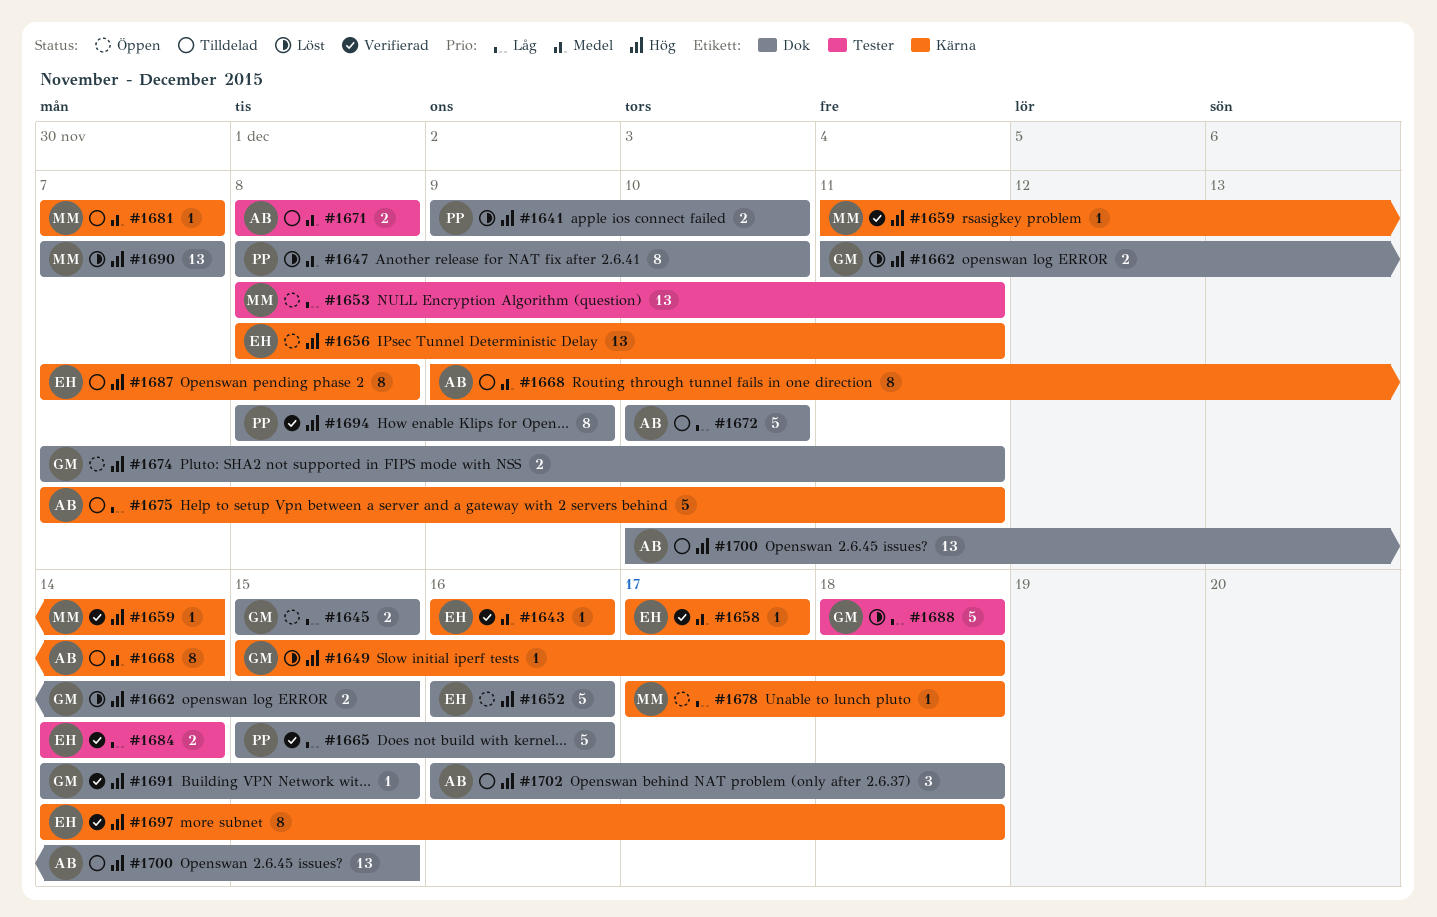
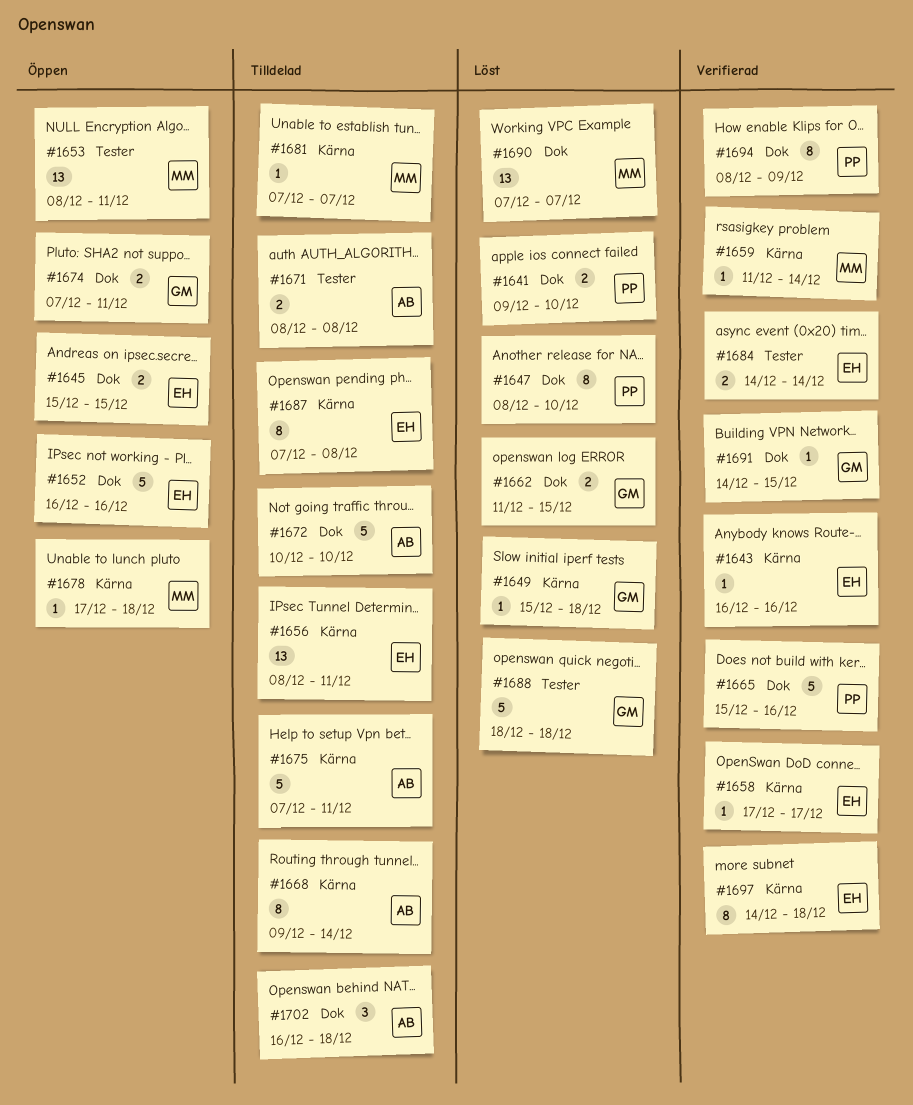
#1645, owner: GM -> EH
#1656, status: Öppen -> Tilldelad
#1700: present -> none

